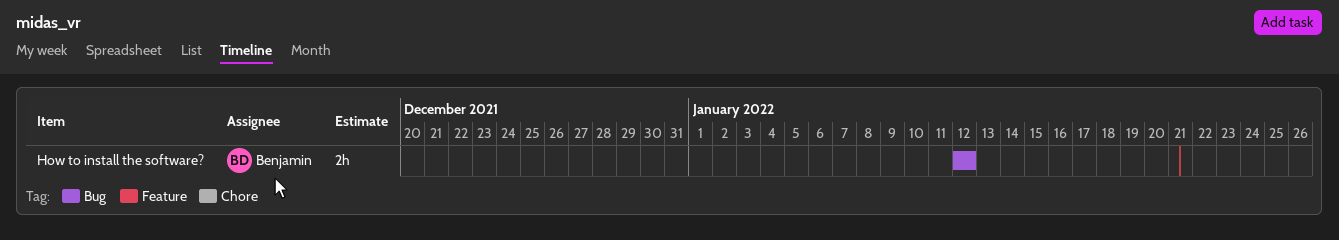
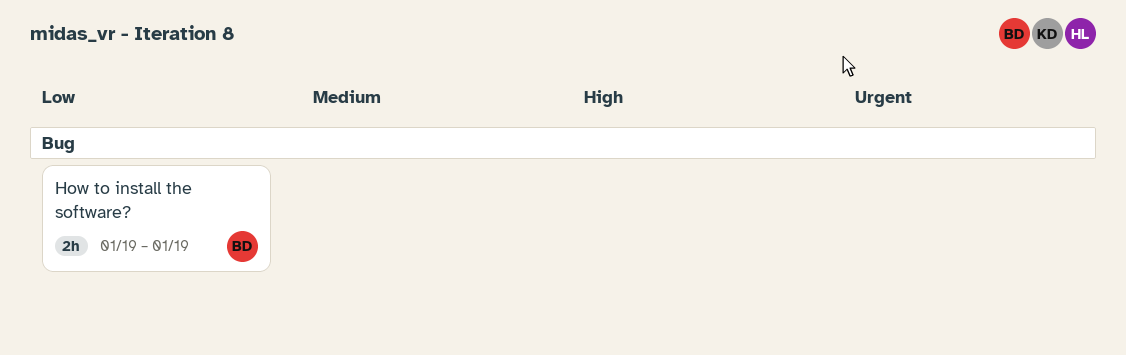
How to install the software?, start: Jan 12 -> Jan 19
How to install the software?, due: Jan 12 -> Jan 19

